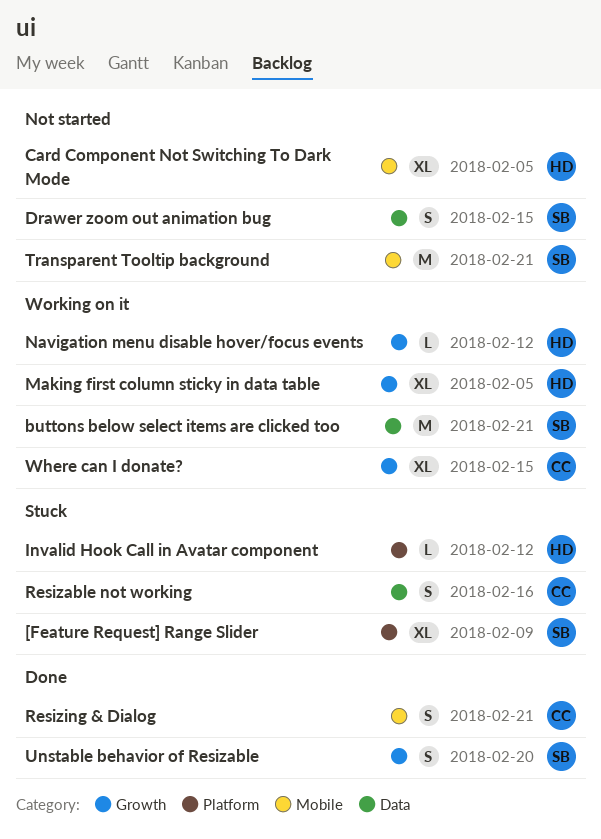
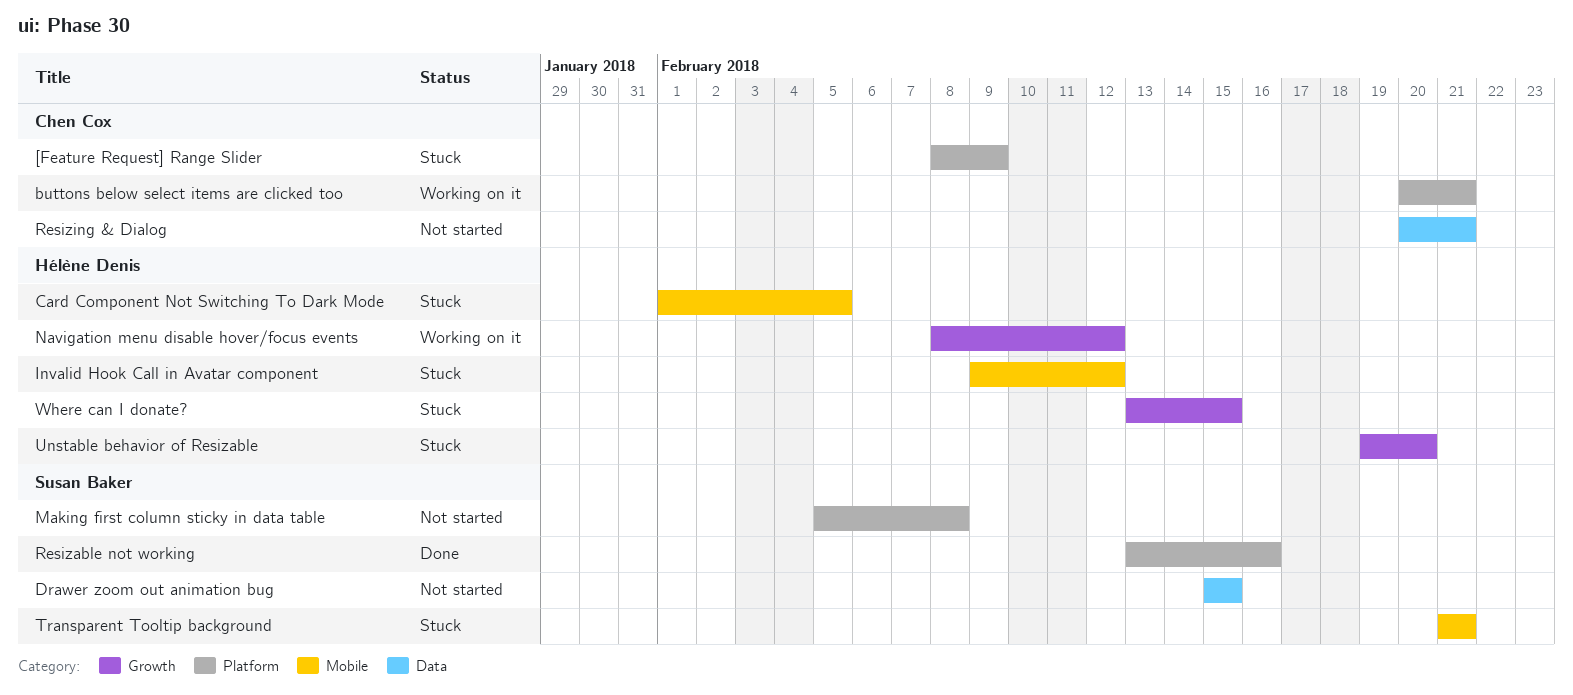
[Feature Request] Range Slider, owner: Susan Baker -> Chen Cox
buttons below select items are clicked too, owner: Susan Baker -> Chen Cox
buttons below select items are clicked too, label: Data -> Platform
Card Component Not Switching To Dark Mode, status: Not started -> Stuck
Invalid Hook Call in Avatar component, label: Platform -> Mobile
Making first column sticky in data table, status: Working on it -> Not started
Making first column sticky in data table, owner: Hélène Denis -> Susan Baker
Making first column sticky in data table, label: Growth -> Platform
Making first column sticky in data table, due: Feb 5 -> Feb 8
Resizable not working, status: Stuck -> Done
Resizable not working, owner: Chen Cox -> Susan Baker
Resizable not working, label: Data -> Platform
Resizing & Dialog, status: Done -> Not started
Resizing & Dialog, label: Mobile -> Data
Transparent Tooltip background, status: Not started -> Stuck
Unstable behavior of Resizable, status: Done -> Stuck
Unstable behavior of Resizable, owner: Susan Baker -> Hélène Denis
Where can I donate?, status: Working on it -> Stuck
Where can I donate?, owner: Chen Cox -> Hélène Denis

